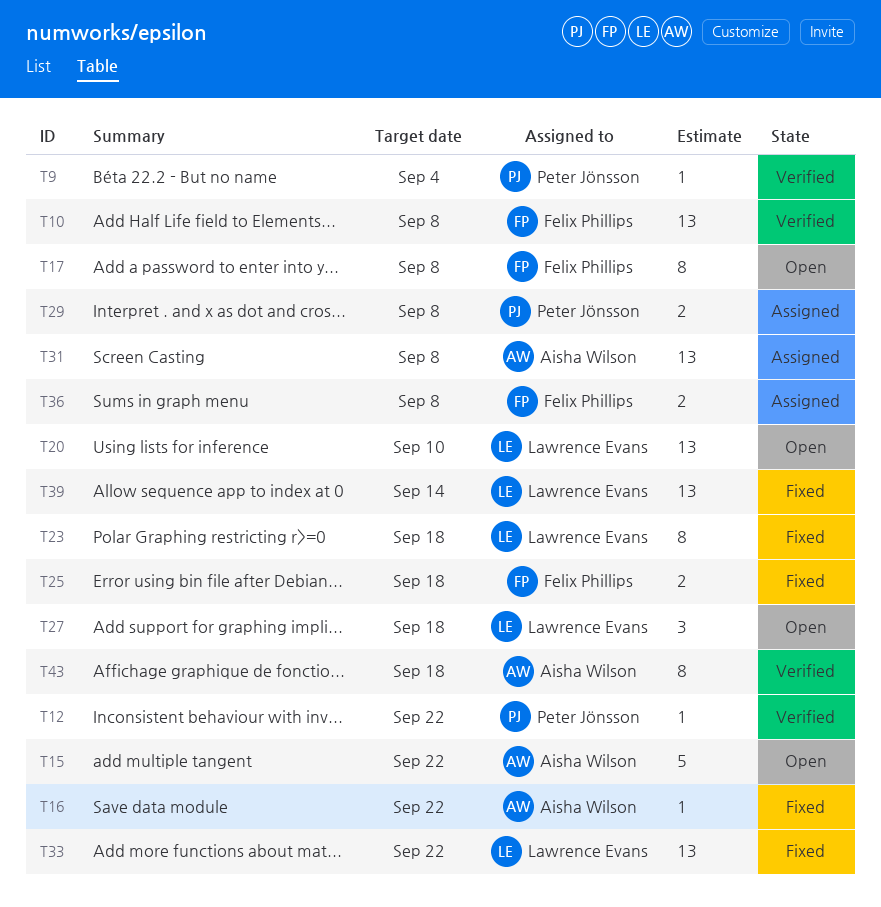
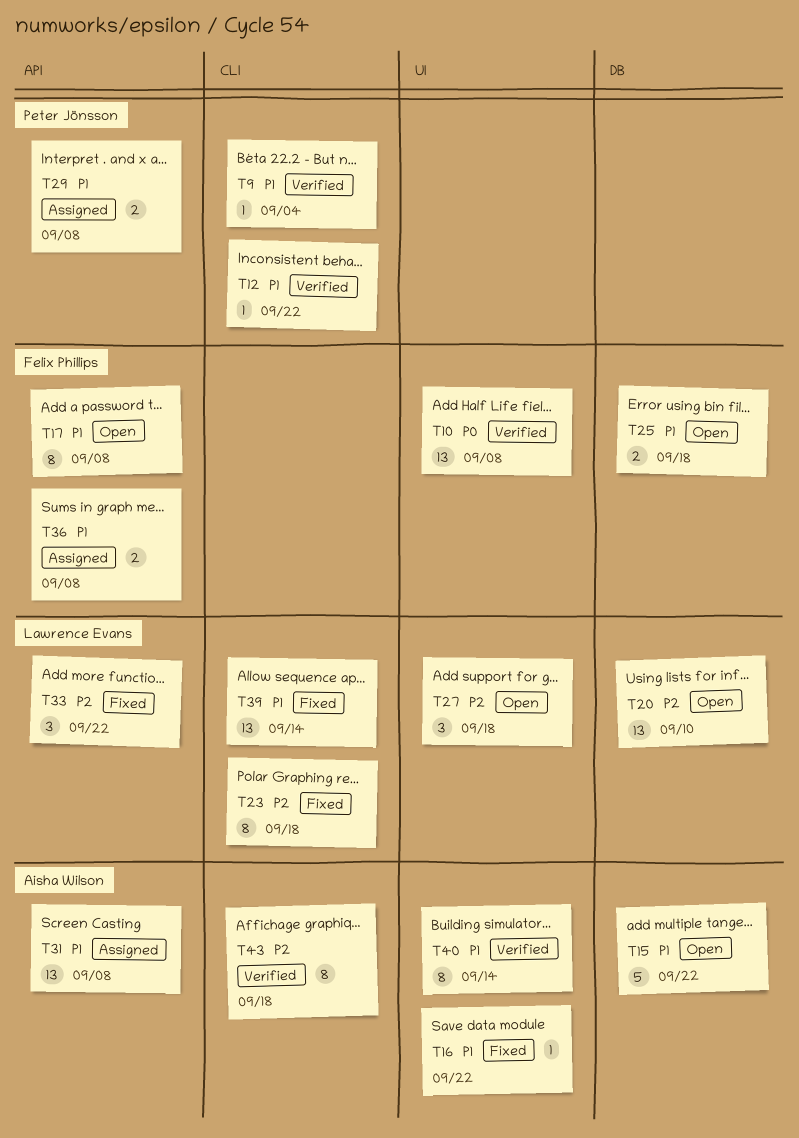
T25, status: Fixed -> Open
T33, estimate: 13 -> 3
T40: none -> present

